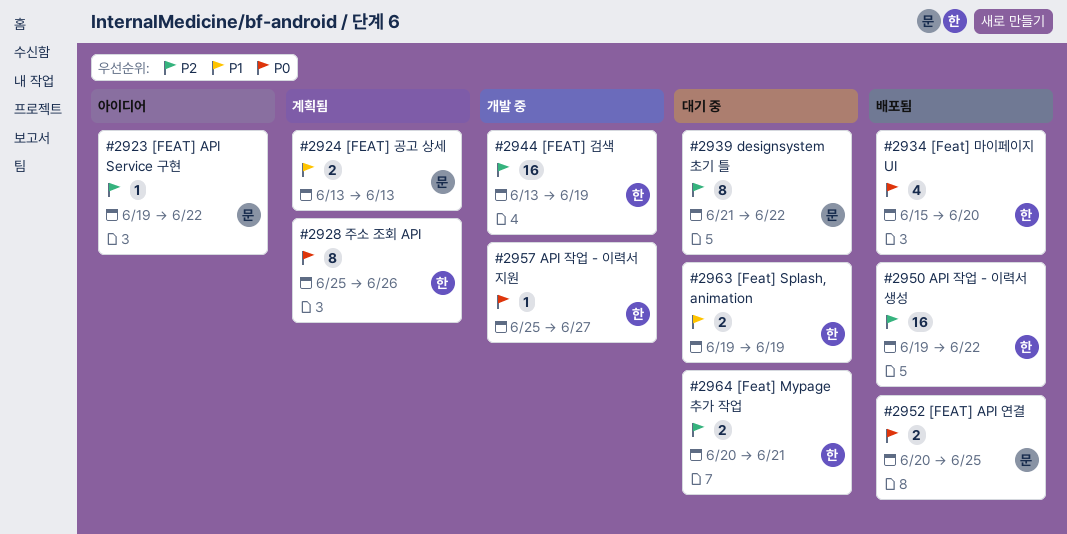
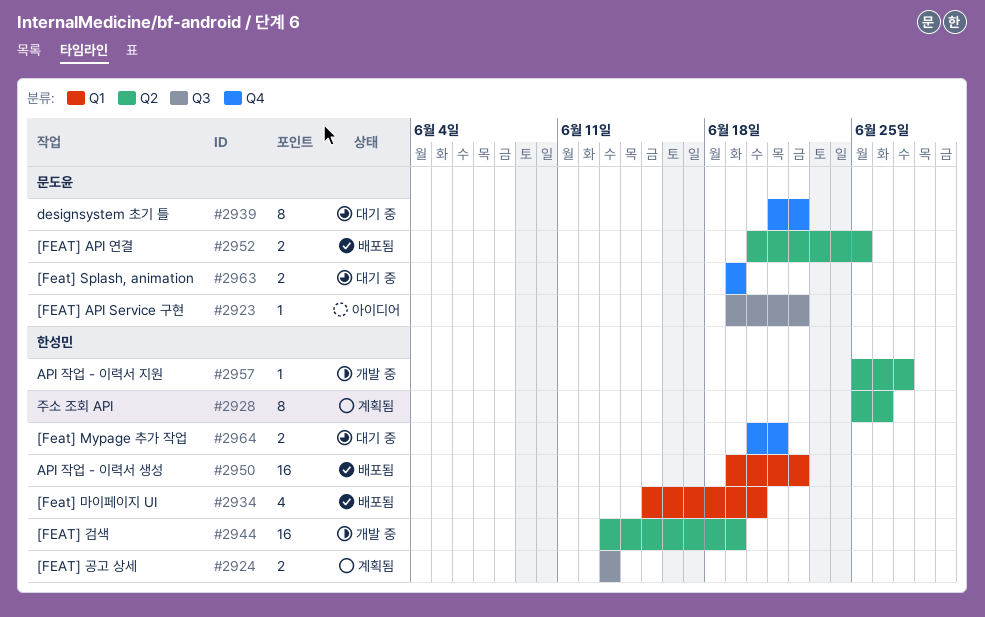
#2924, owner: 문도윤 -> 한성민
#2963, owner: 한성민 -> 문도윤

